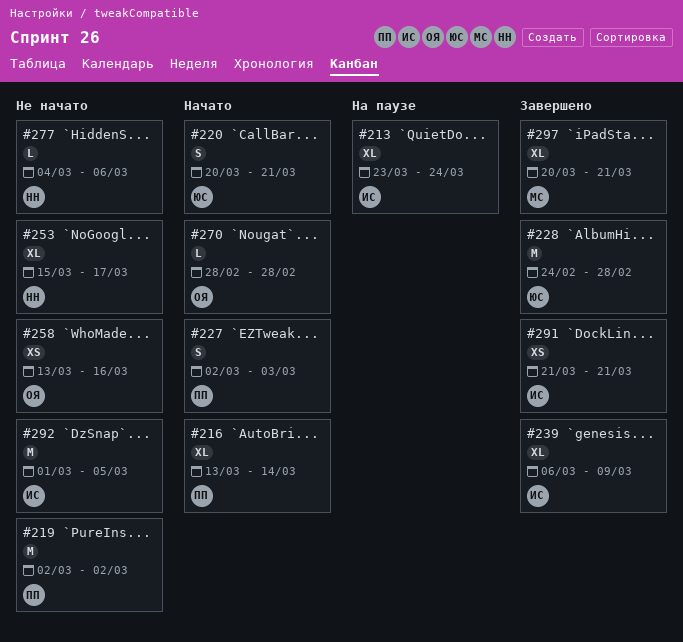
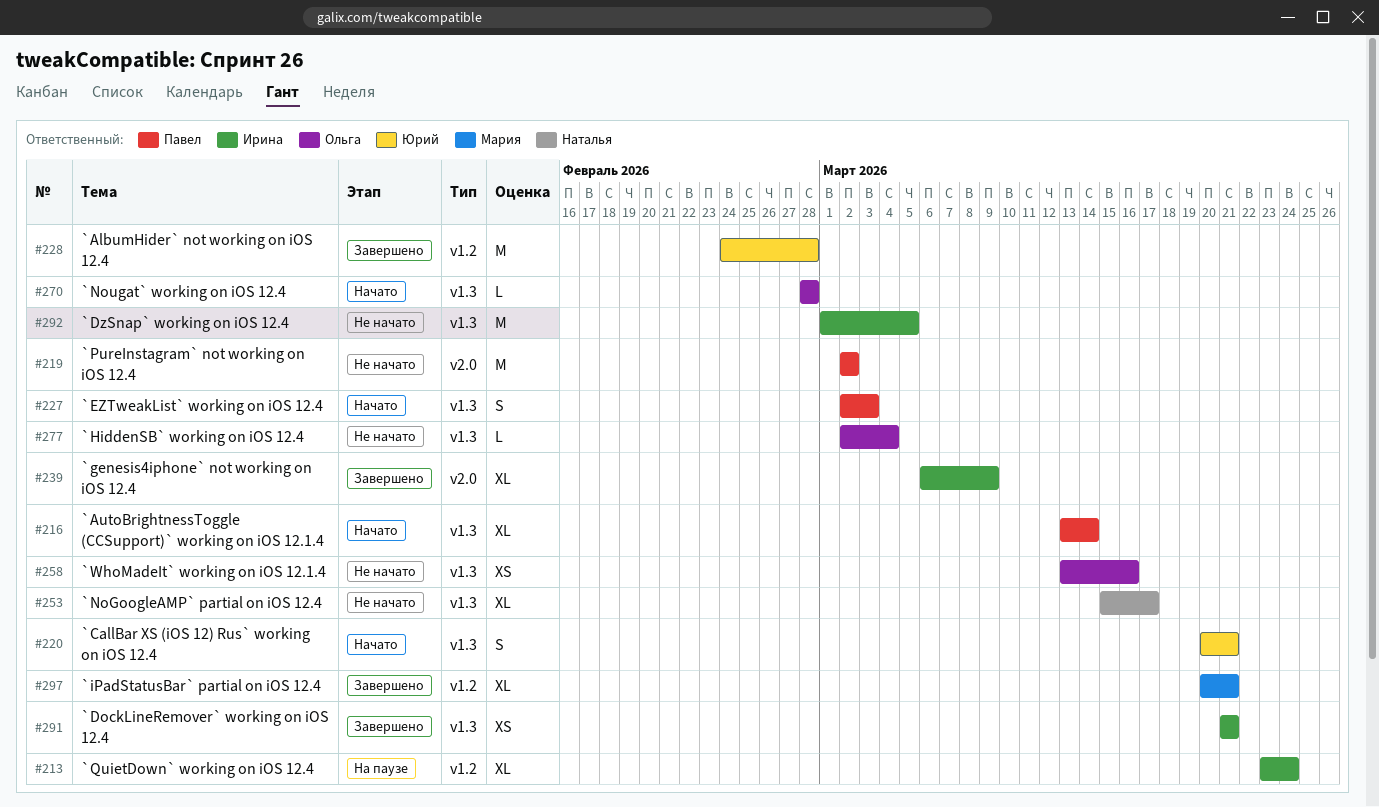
#277, owner: Наталья -> Ольга
#277, start: Mar 4 -> Mar 2
#277, due: Mar 6 -> Mar 4

